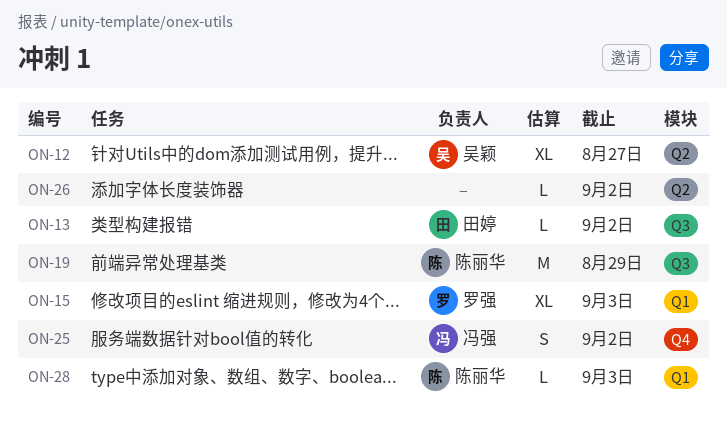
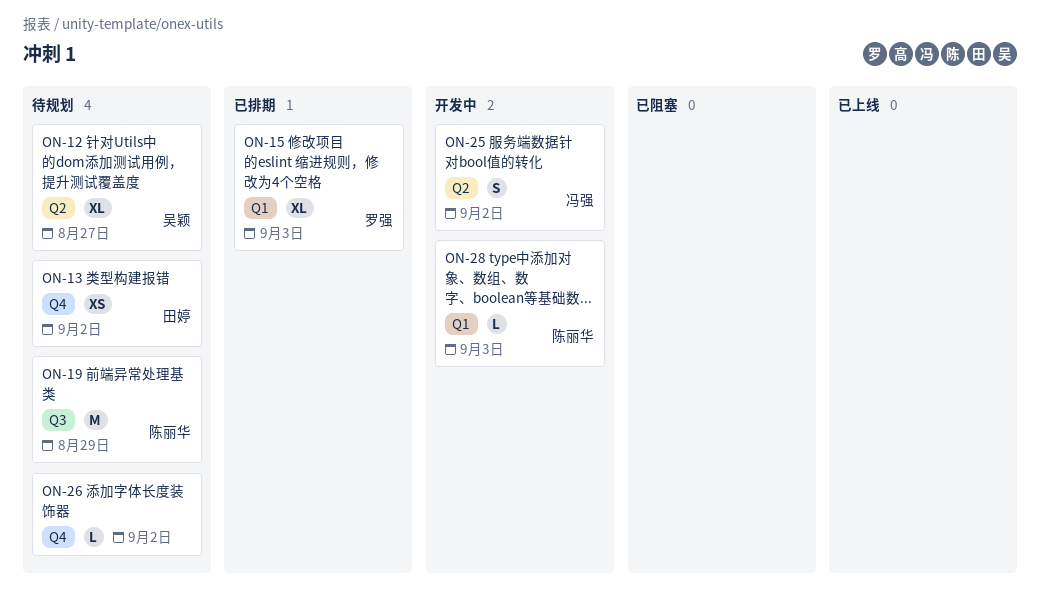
ON-13, label: Q3 -> Q4
ON-13, estimate: L -> XS
ON-25, label: Q4 -> Q2
ON-26, label: Q2 -> Q4

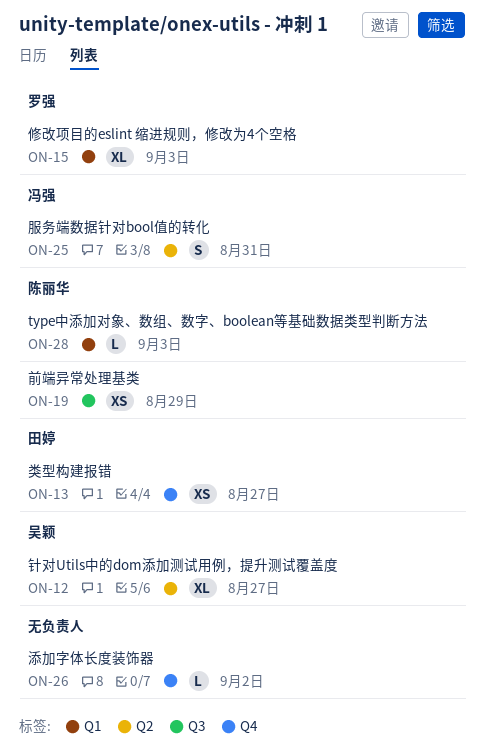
ON-13, due: Sep 2 -> Aug 27
ON-19, estimate: M -> XS
ON-25, due: Sep 2 -> Aug 31

